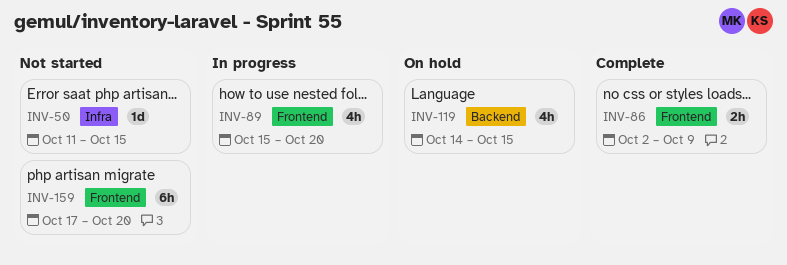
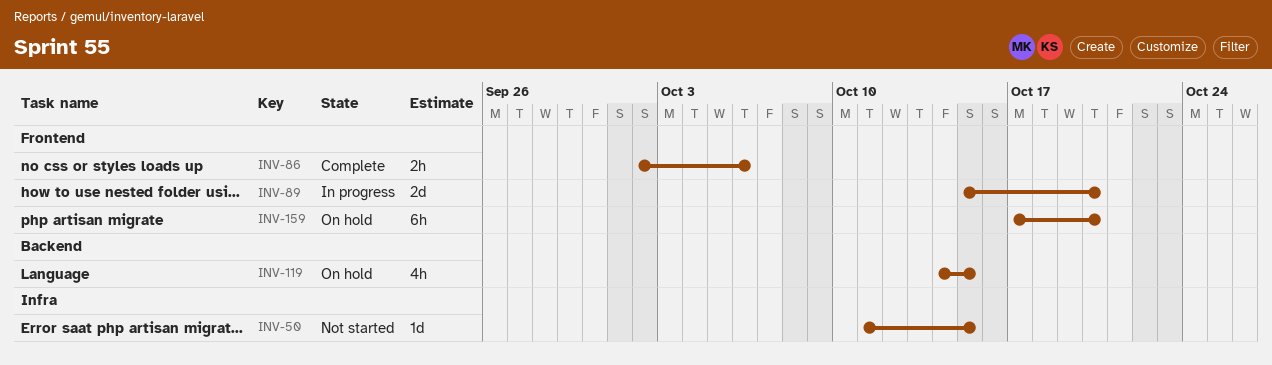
INV-86, due: Oct 9 -> Oct 6
INV-89, estimate: 4h -> 2d
INV-159, status: Not started -> On hold

